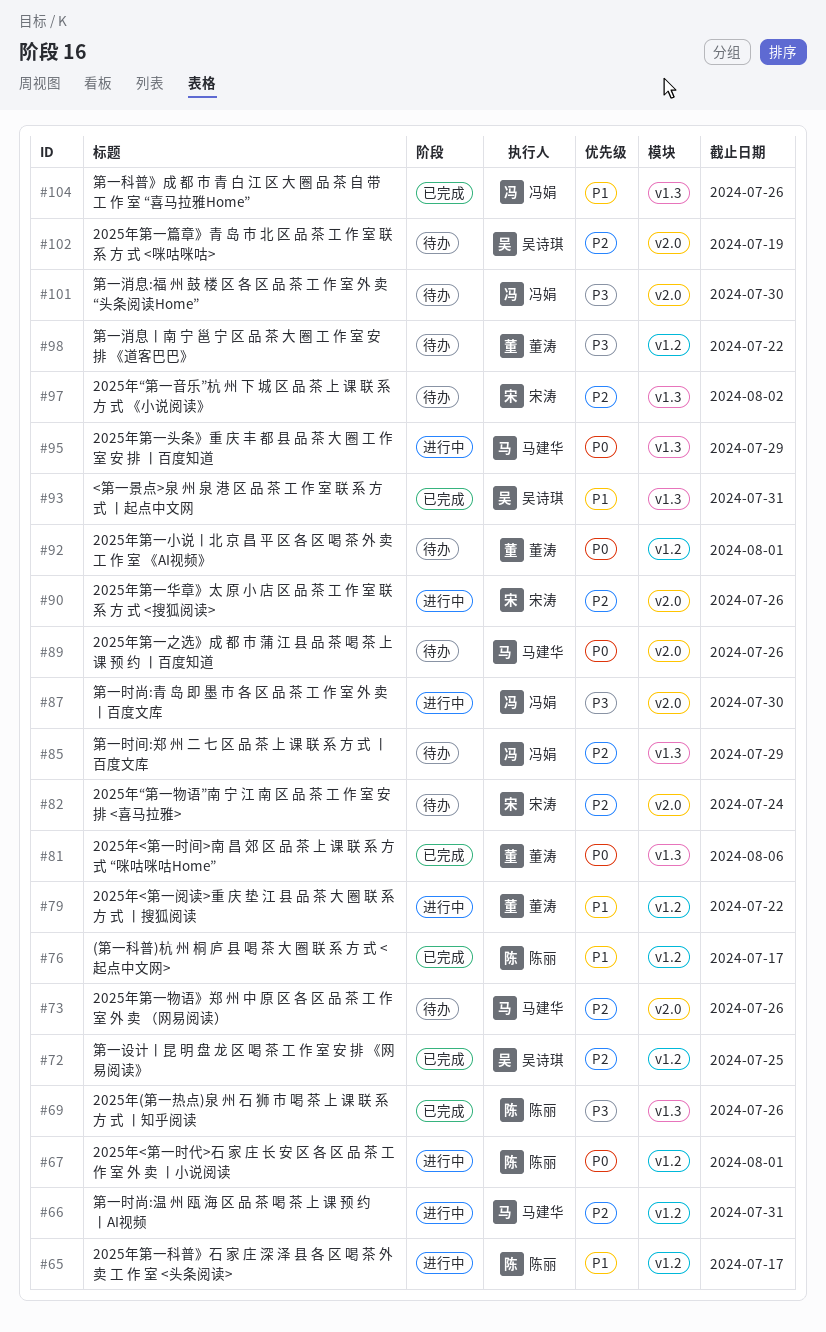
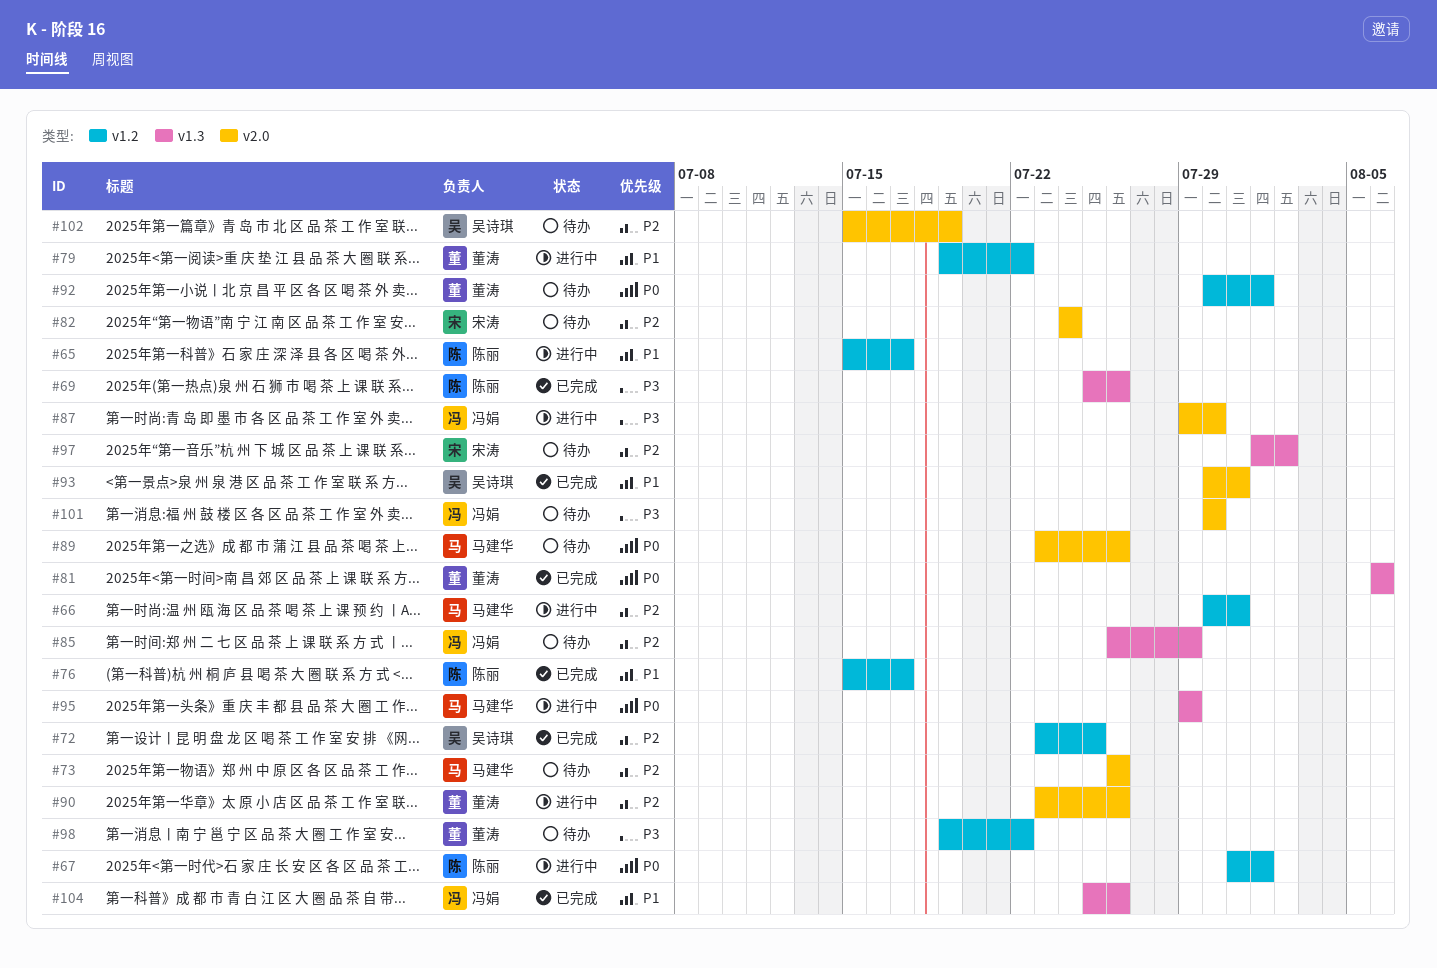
#90, owner: 宋涛 -> 董涛
#93, label: v1.3 -> v2.0

